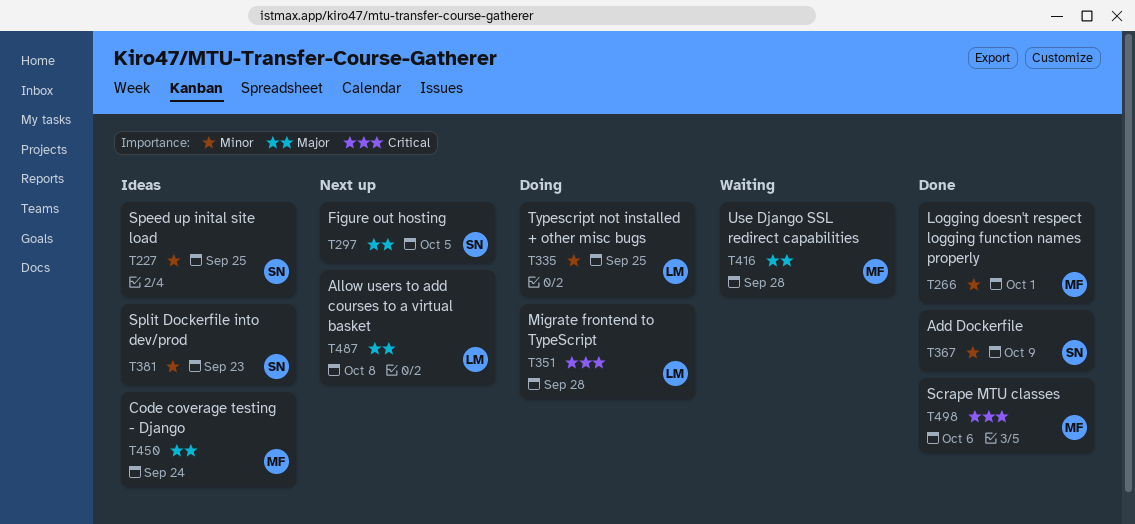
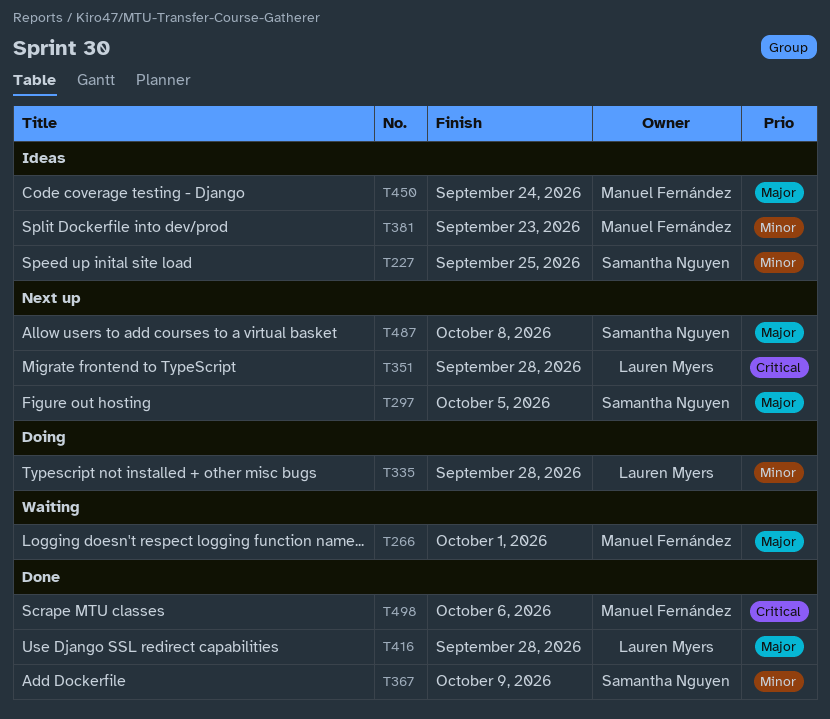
T266, status: Done -> Waiting
T266, priority: Minor -> Major
T335, due: Sep 25 -> Sep 28
T351, status: Doing -> Next up
T381, owner: Samantha Nguyen -> Manuel Fernández
T416, status: Waiting -> Done
T416, owner: Manuel Fernández -> Lauren Myers
T487, owner: Lauren Myers -> Samantha Nguyen

